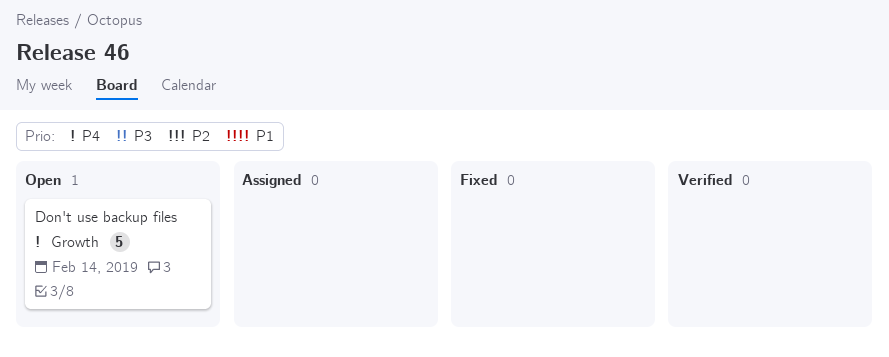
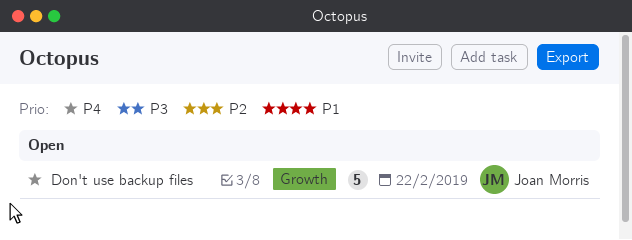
Don't use backup files, due: Feb 14 -> Feb 22

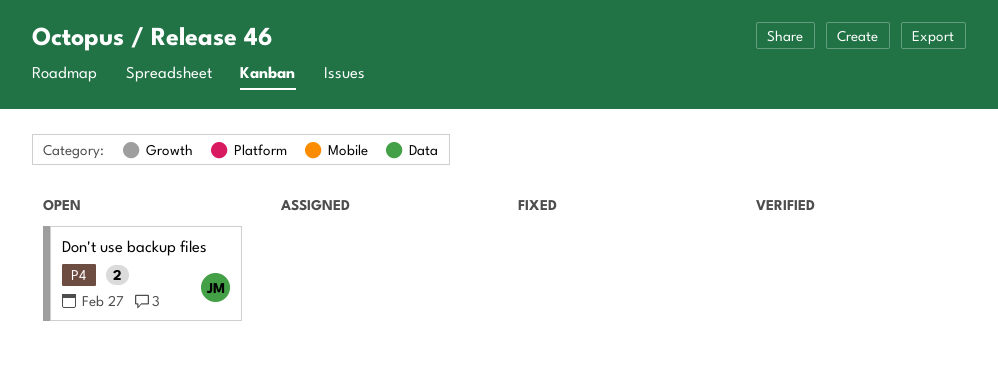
Don't use backup files, estimate: 5 -> 2
Don't use backup files, due: Feb 22 -> Feb 27

